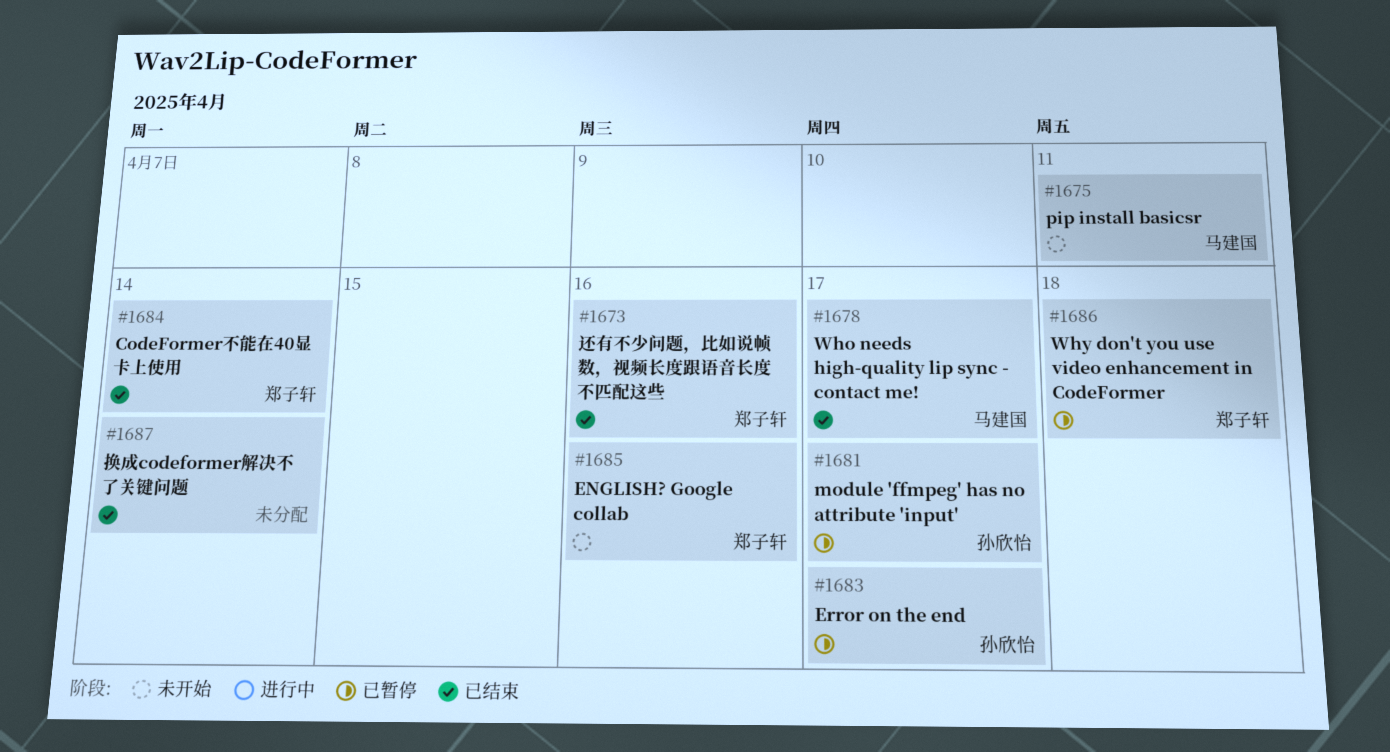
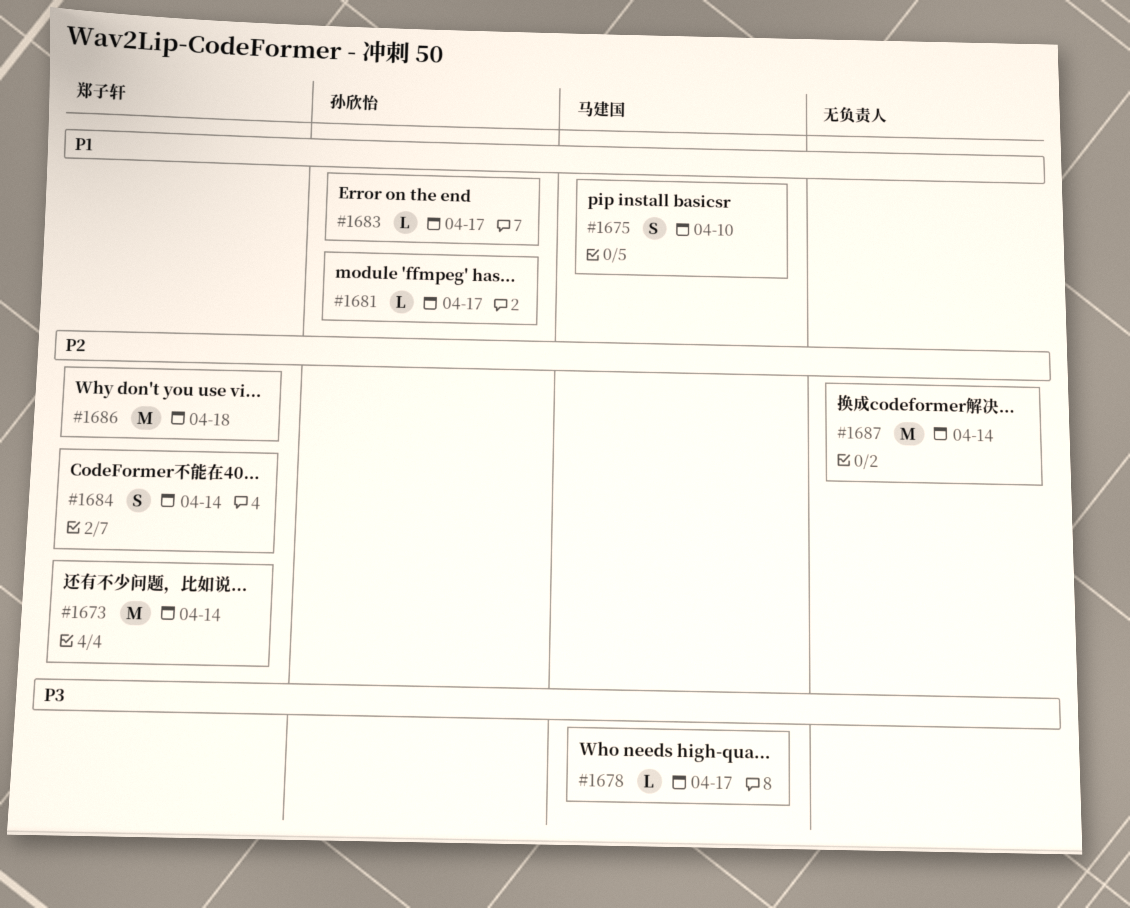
#1673, due: Apr 16 -> Apr 14
#1675, due: Apr 11 -> Apr 10
#1685: present -> none

